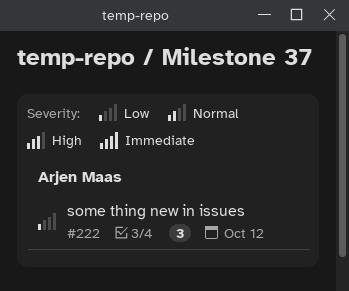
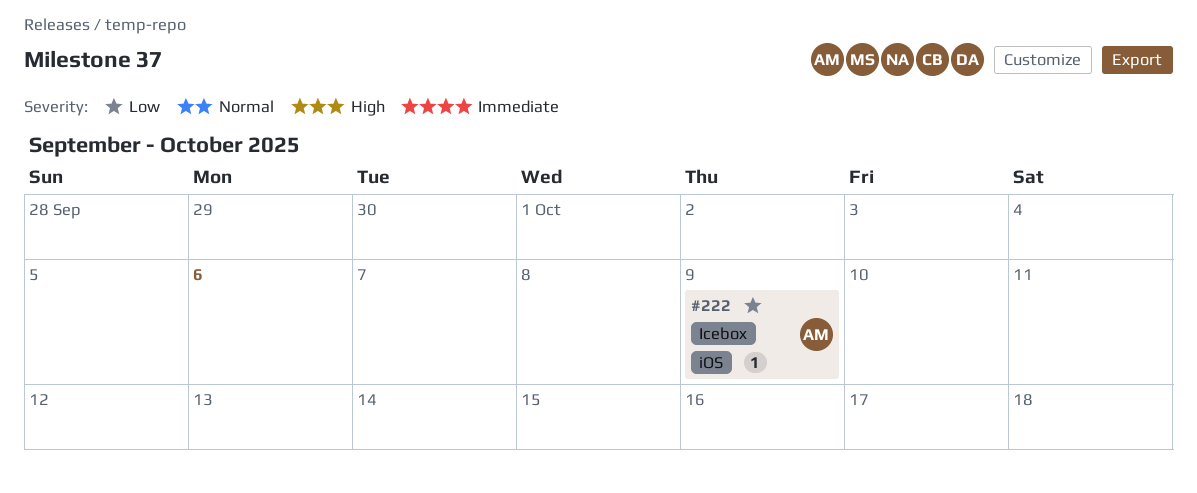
#222, estimate: 3 -> 1
#222, due: Oct 12 -> Oct 9

